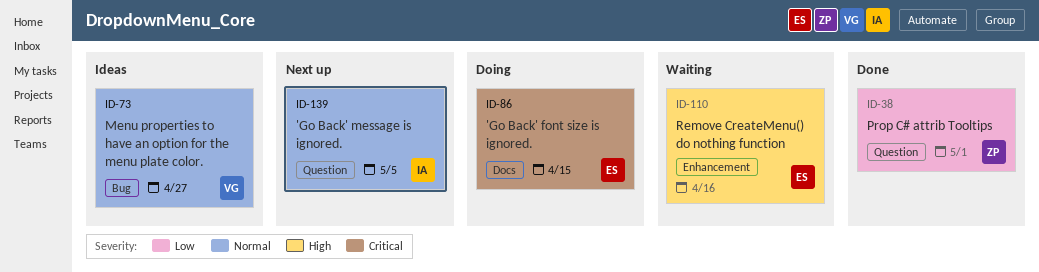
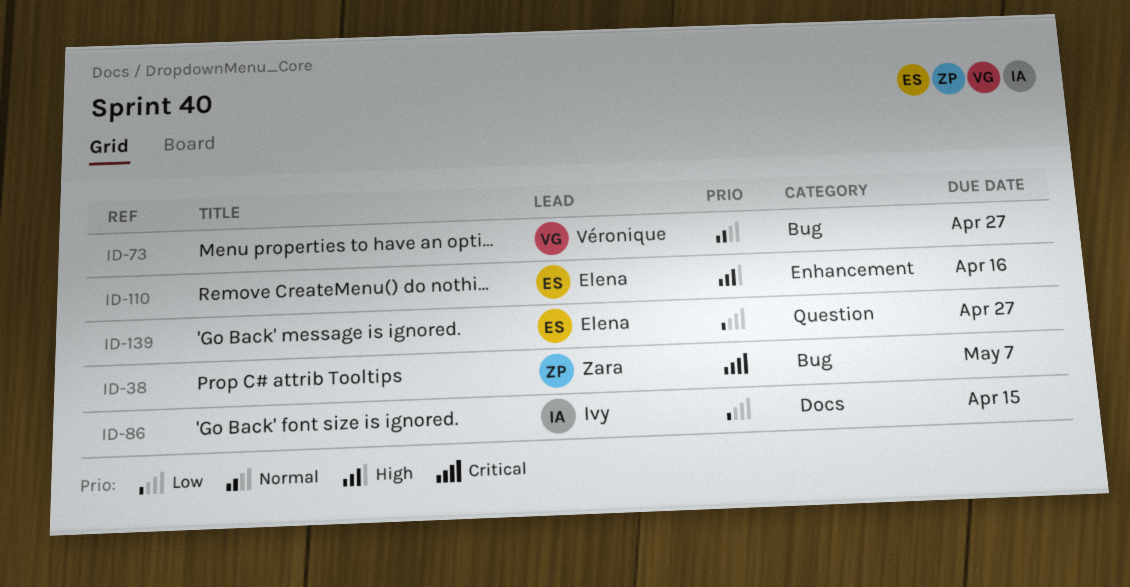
ID-38, priority: Low -> Critical
ID-38, label: Question -> Bug
ID-38, due: May 1 -> May 7
ID-86, owner: Elena -> Ivy
ID-86, priority: Critical -> Low
ID-139, owner: Ivy -> Elena
ID-139, priority: Normal -> Low
ID-139, due: May 5 -> Apr 27

